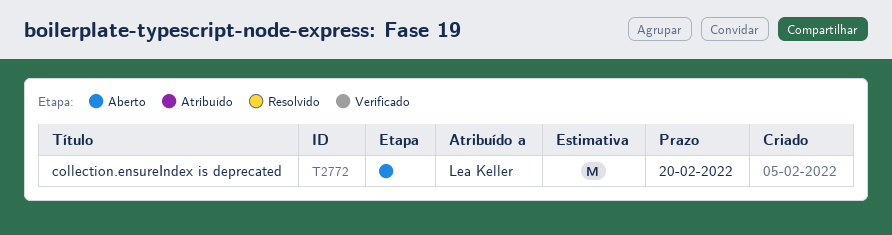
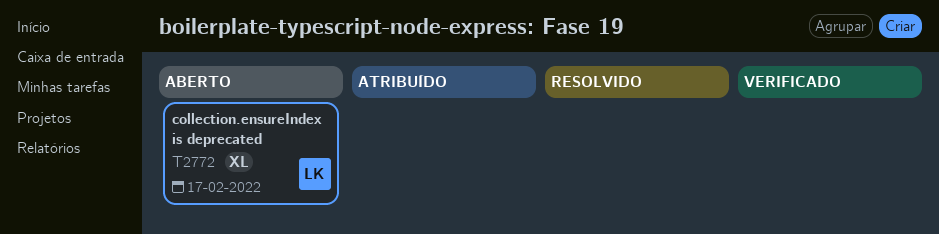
T2772, estimate: M -> XL
T2772, due: Feb 20 -> Feb 17

